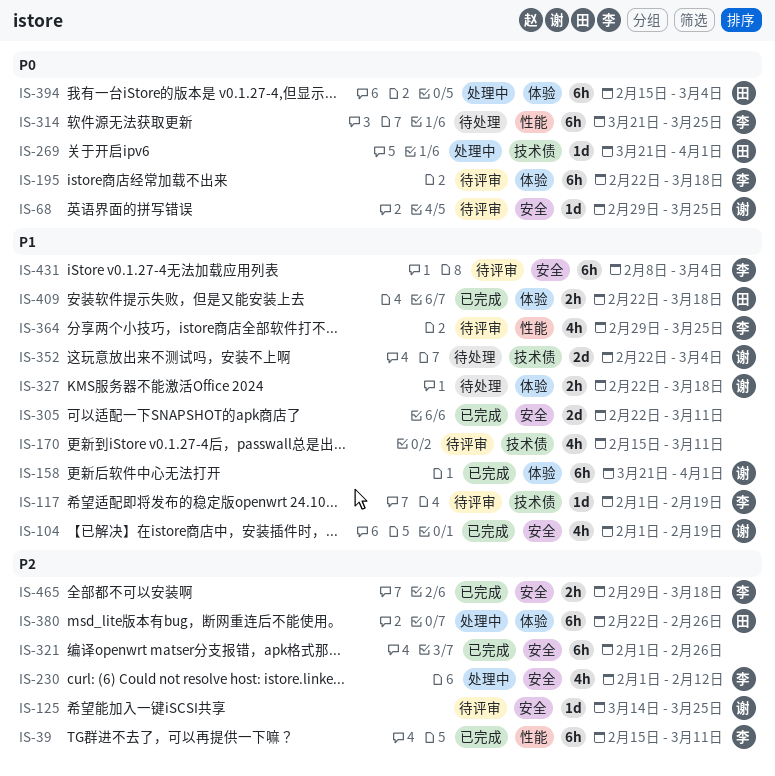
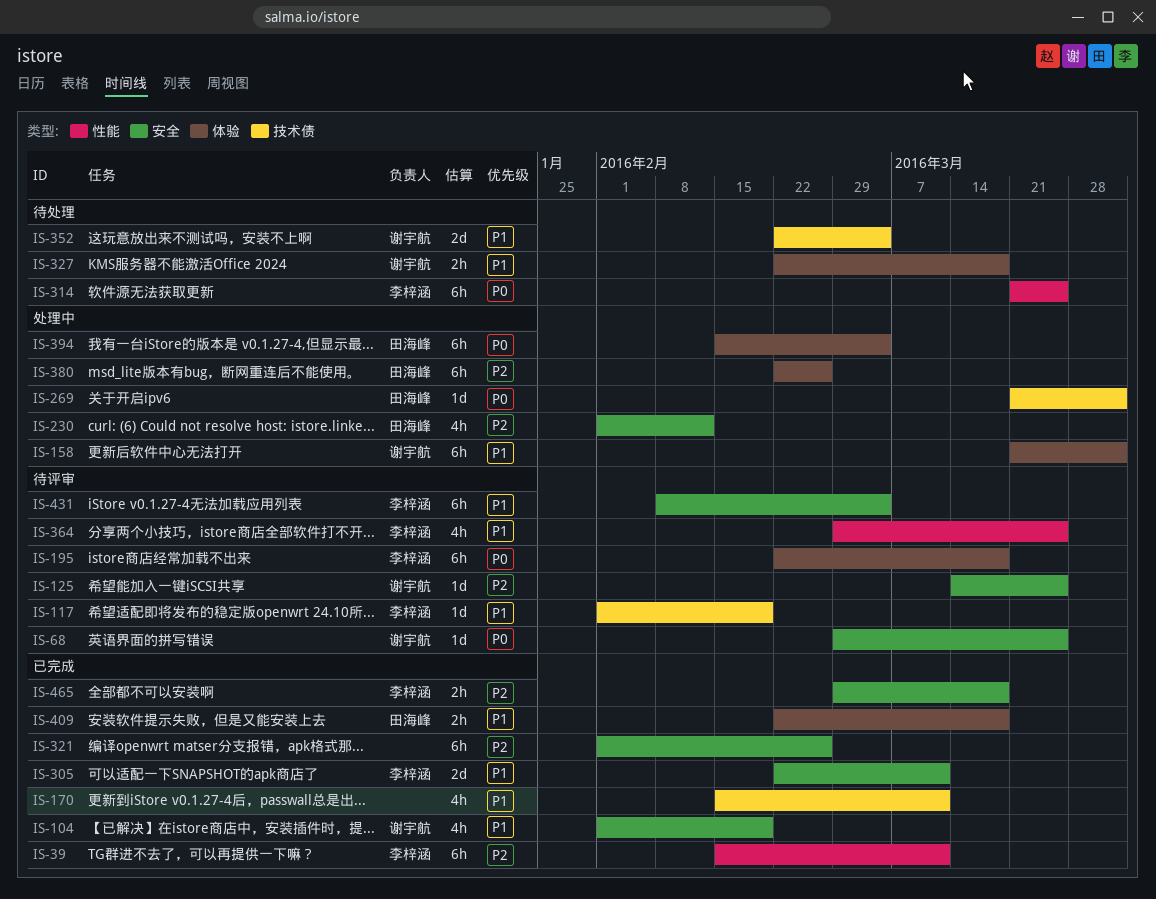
IS-158, status: 已完成 -> 处理中
IS-170, status: 待评审 -> 已完成
IS-230, owner: 李梓涵 -> 田海峰
IS-305, owner: none -> 李梓涵

